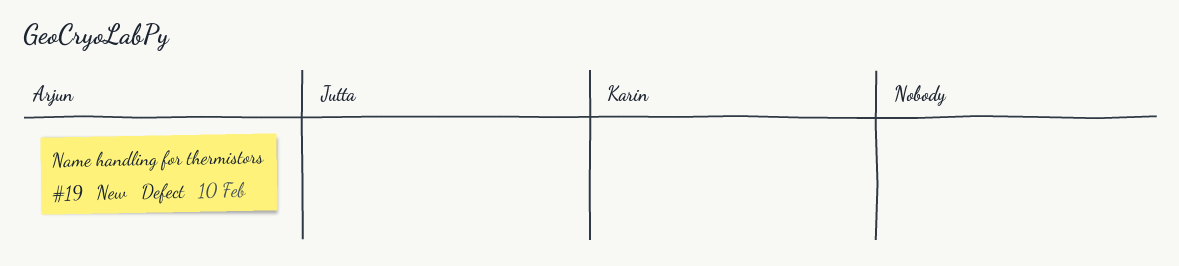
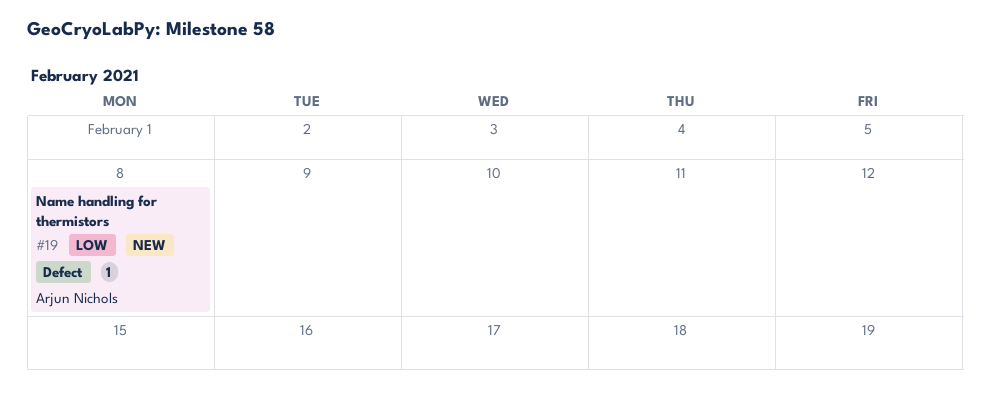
#19, due: Feb 10 -> Feb 8

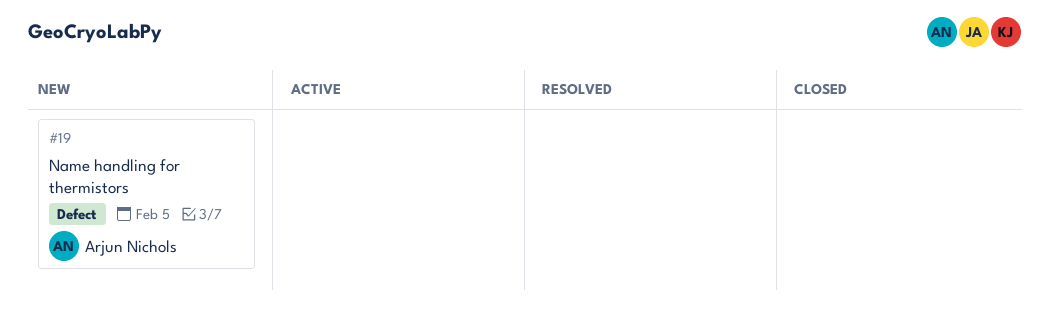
#19, due: Feb 8 -> Feb 5

